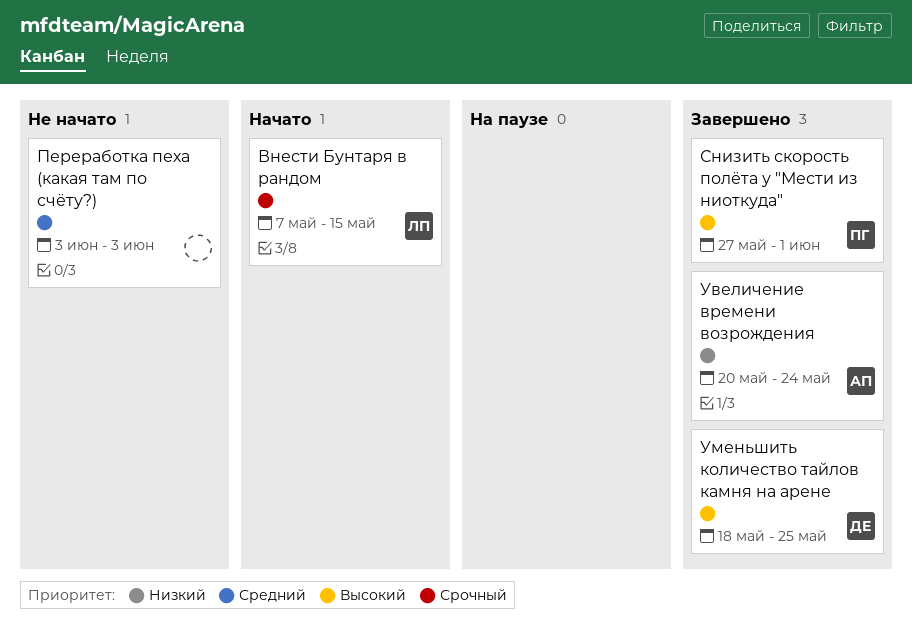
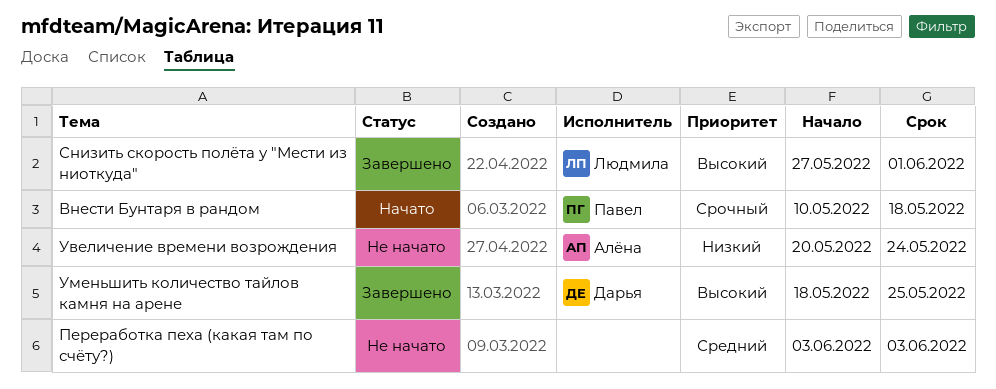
Внести Бунтаря в рандом, owner: Людмила -> Павел
Внести Бунтаря в рандом, start: May 7 -> May 10
Внести Бунтаря в рандом, due: May 15 -> May 18
Снизить скорость полёта у "Мести из ниоткуда", owner: Павел -> Людмила
Увеличение времени возрождения, status: Завершено -> Не начато

